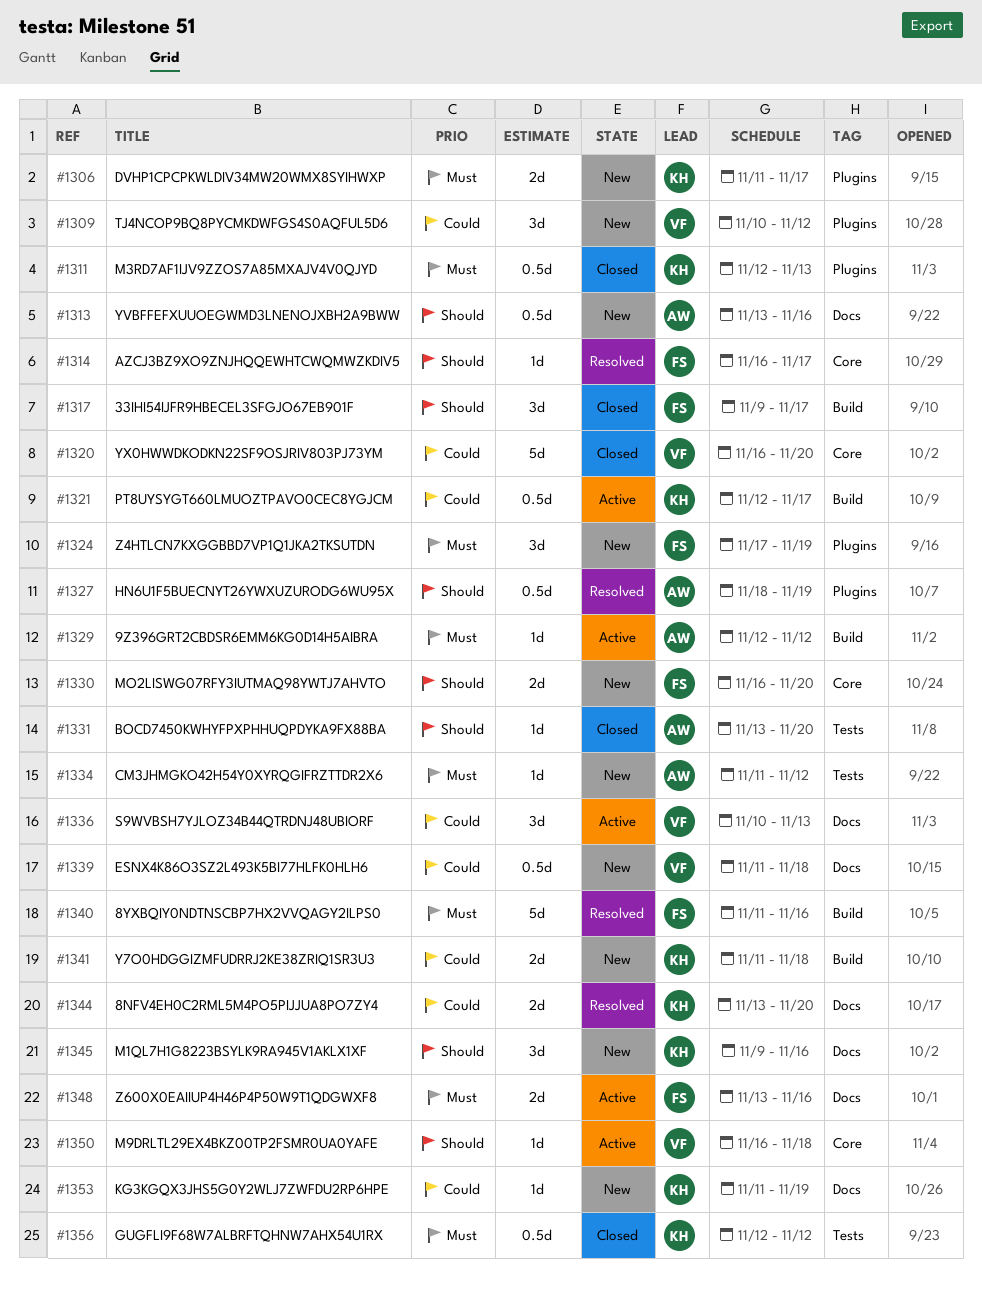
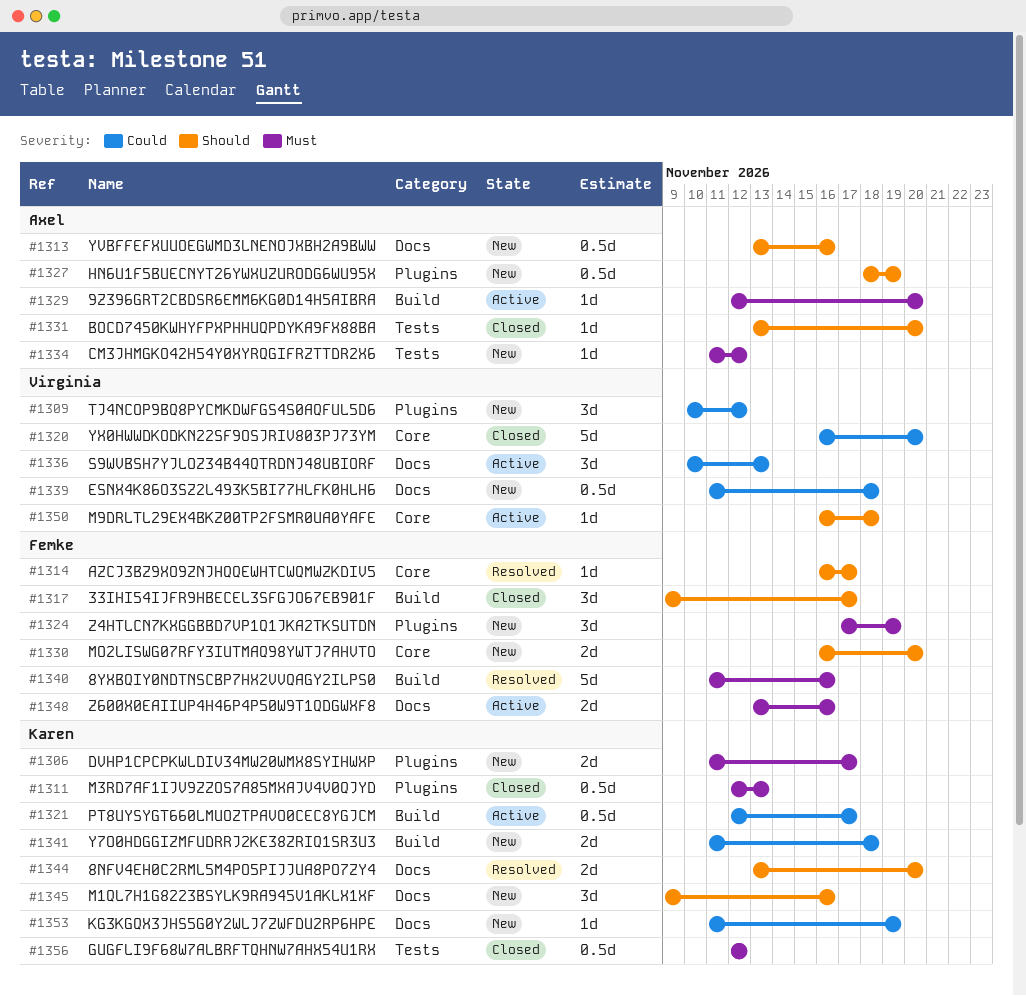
#1327, status: Resolved -> New
#1329, due: Nov 12 -> Nov 20
#1344, priority: Could -> Should

